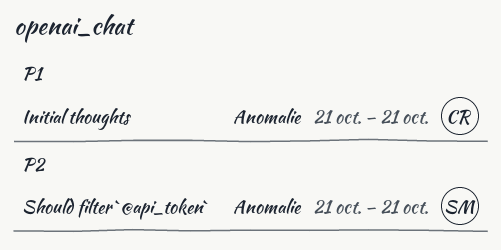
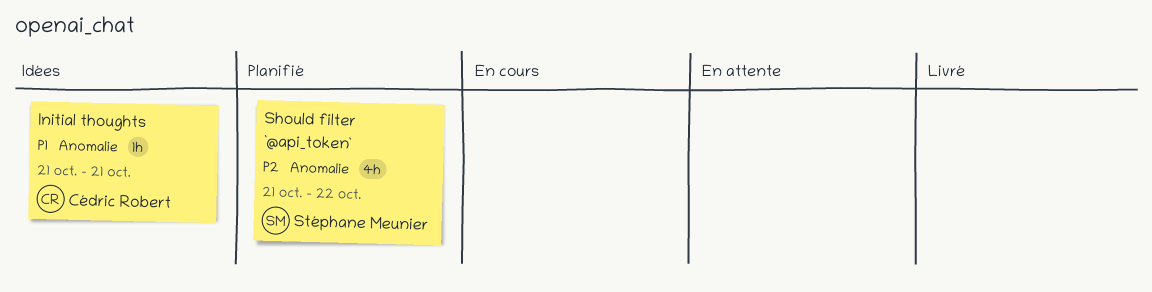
Should filter `@api_token`, due: Oct 21 -> Oct 22

